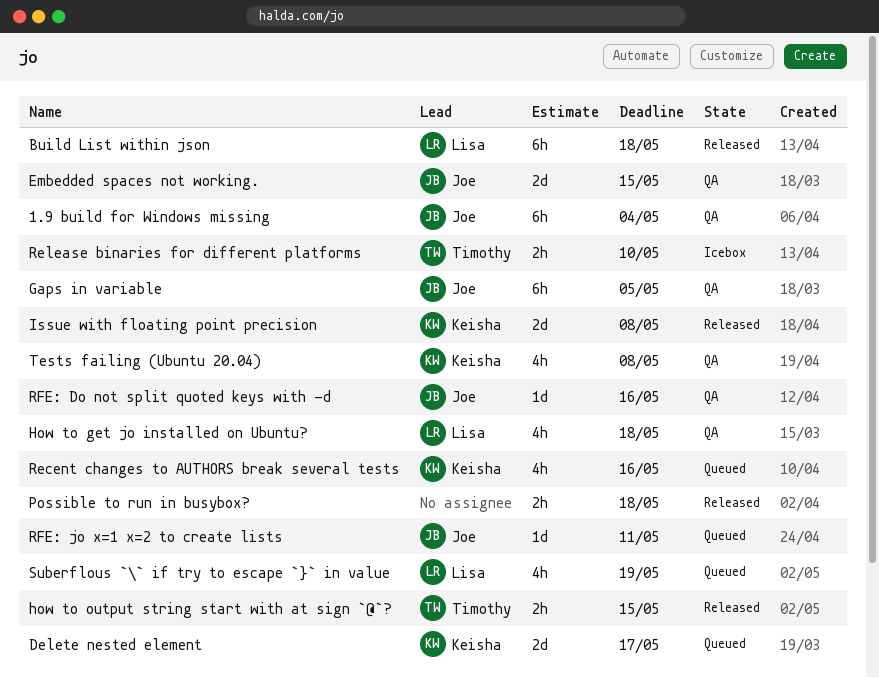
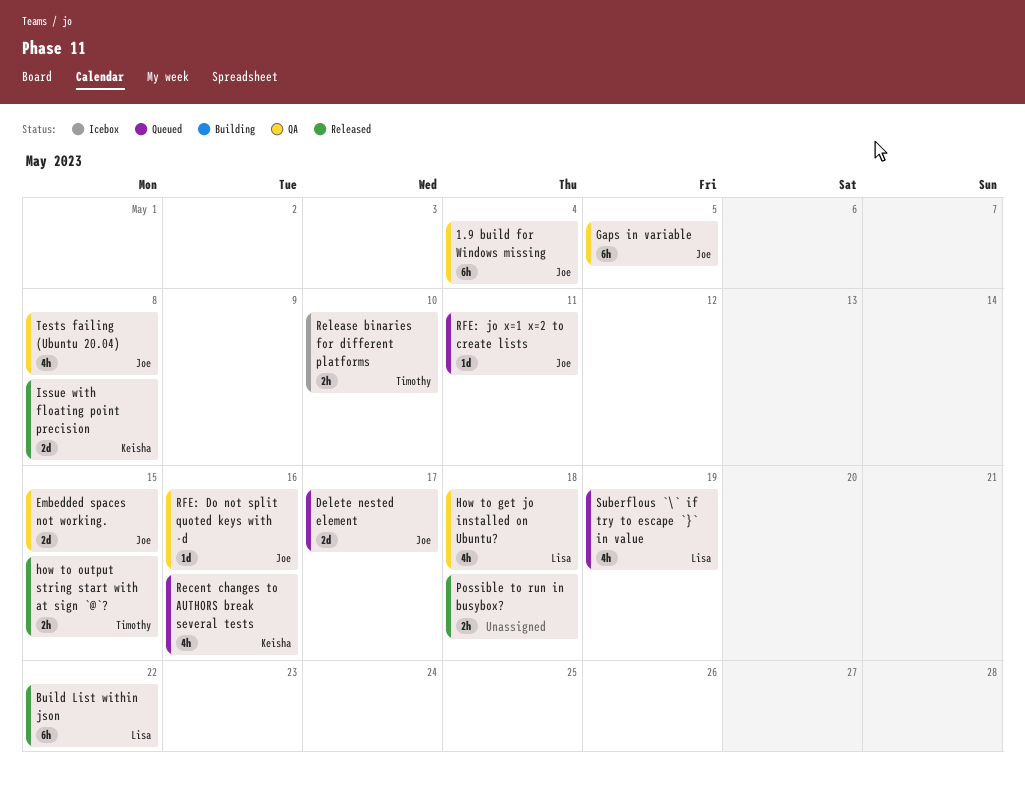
Build List within json, due: May 18 -> May 22
Delete nested element, owner: Keisha -> Joe
Tests failing (Ubuntu 20.04), owner: Keisha -> Joe

